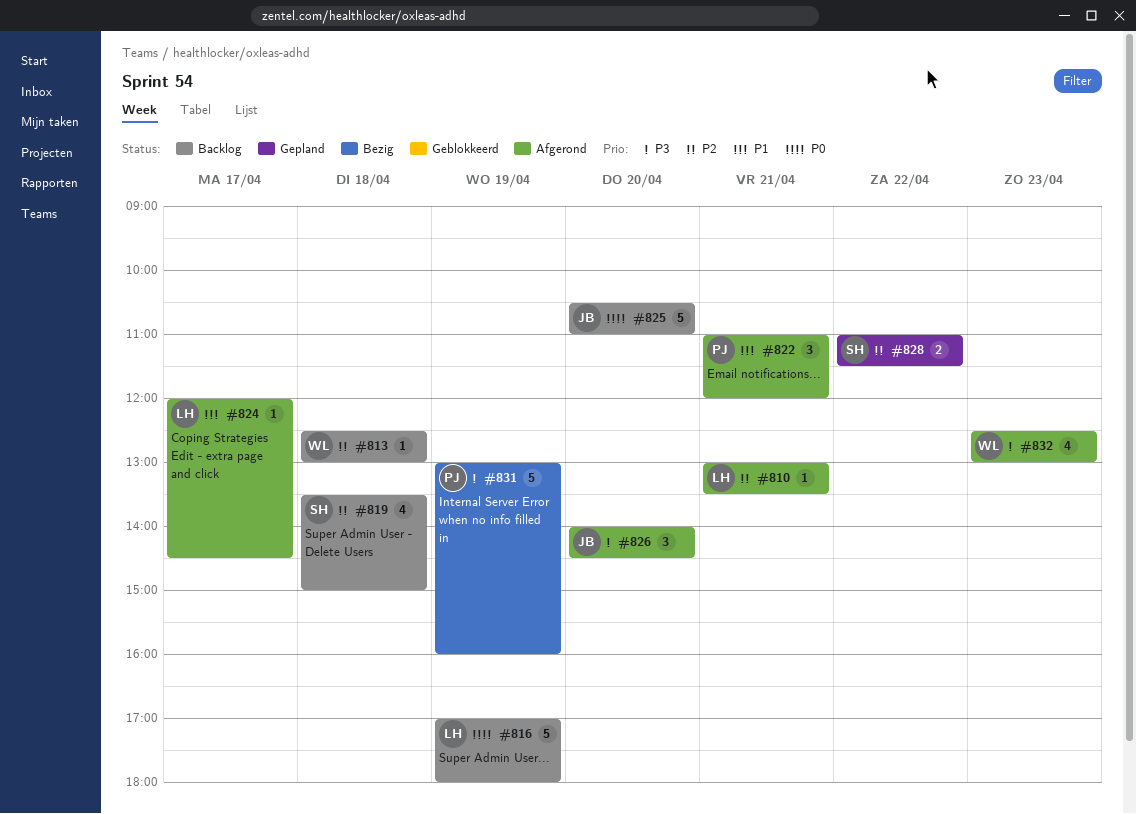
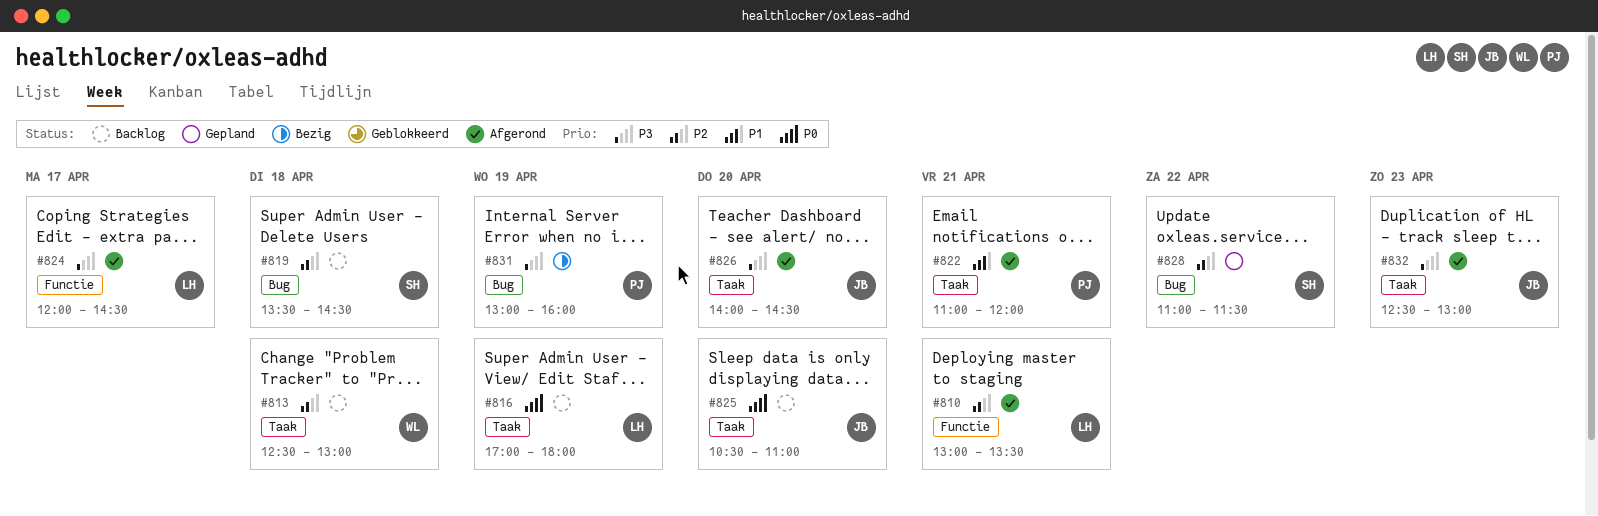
#819, ends: 15:00 -> 14:30
#824, priority: P1 -> P3
#832, owner: WL -> JB

